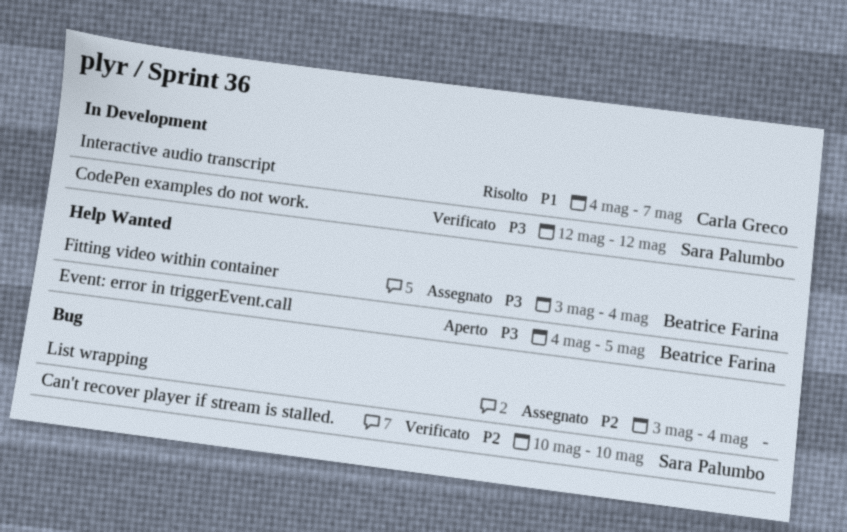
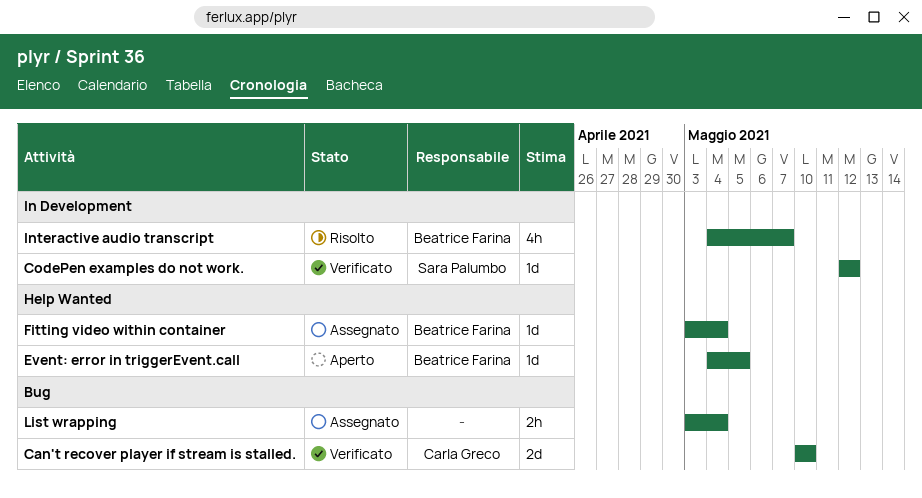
Can't recover player if stream is stalled., owner: Sara Palumbo -> Carla Greco
Interactive audio transcript, owner: Carla Greco -> Beatrice Farina

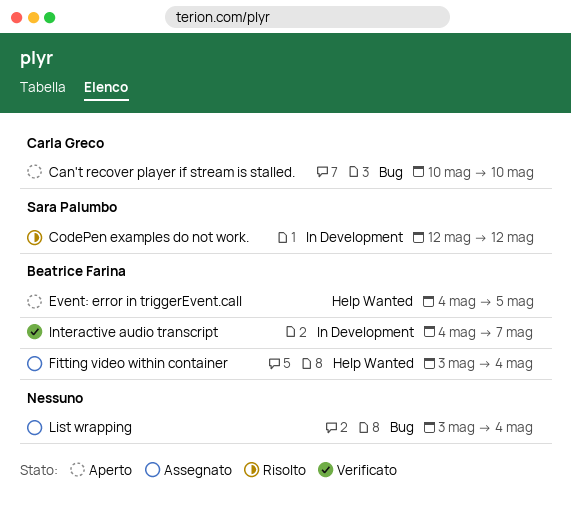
Can't recover player if stream is stalled., status: Verificato -> Aperto
CodePen examples do not work., status: Verificato -> Risolto
Interactive audio transcript, status: Risolto -> Verificato

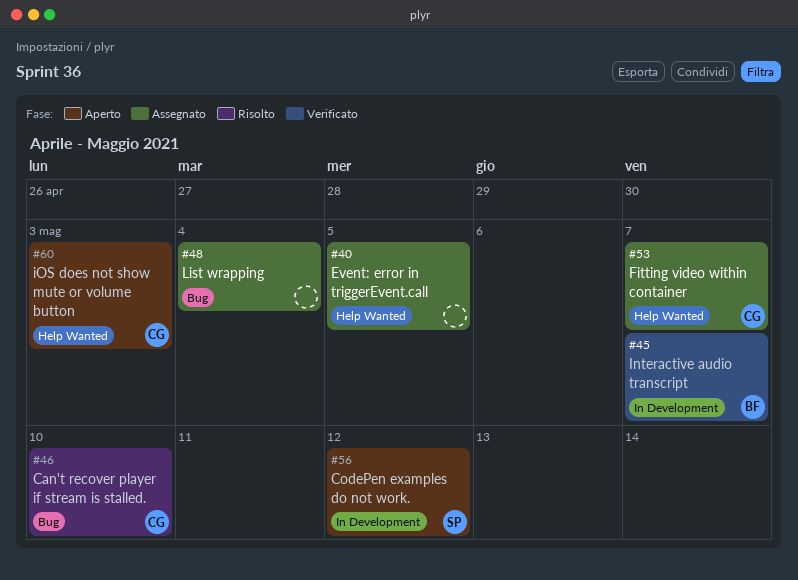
Can't recover player if stream is stalled., status: Aperto -> Risolto
CodePen examples do not work., status: Risolto -> Aperto
Event: error in triggerEvent.call, status: Aperto -> Assegnato
Event: error in triggerEvent.call, owner: Beatrice Farina -> none
Fitting video within container, owner: Beatrice Farina -> Carla Greco
Fitting video within container, due: May 4 -> May 7
iOS does not show mute or volume button: none -> present

